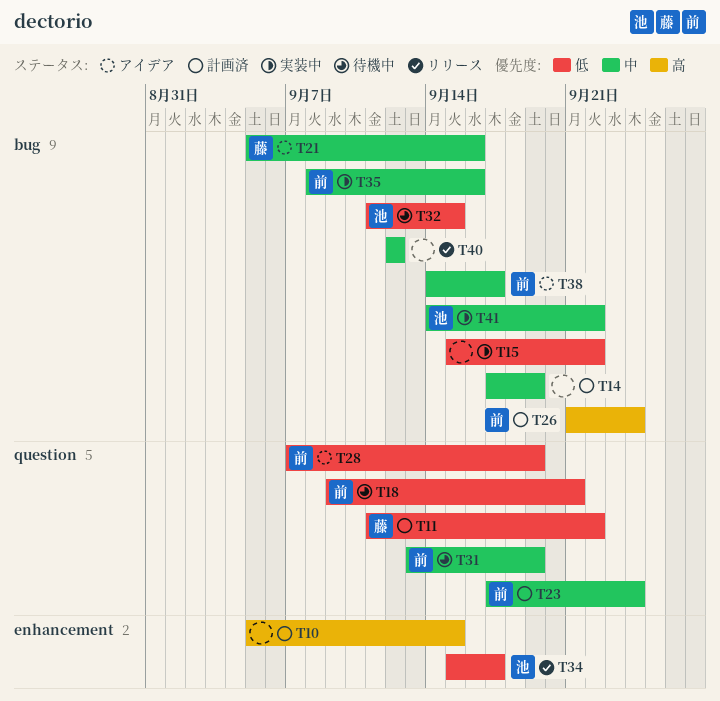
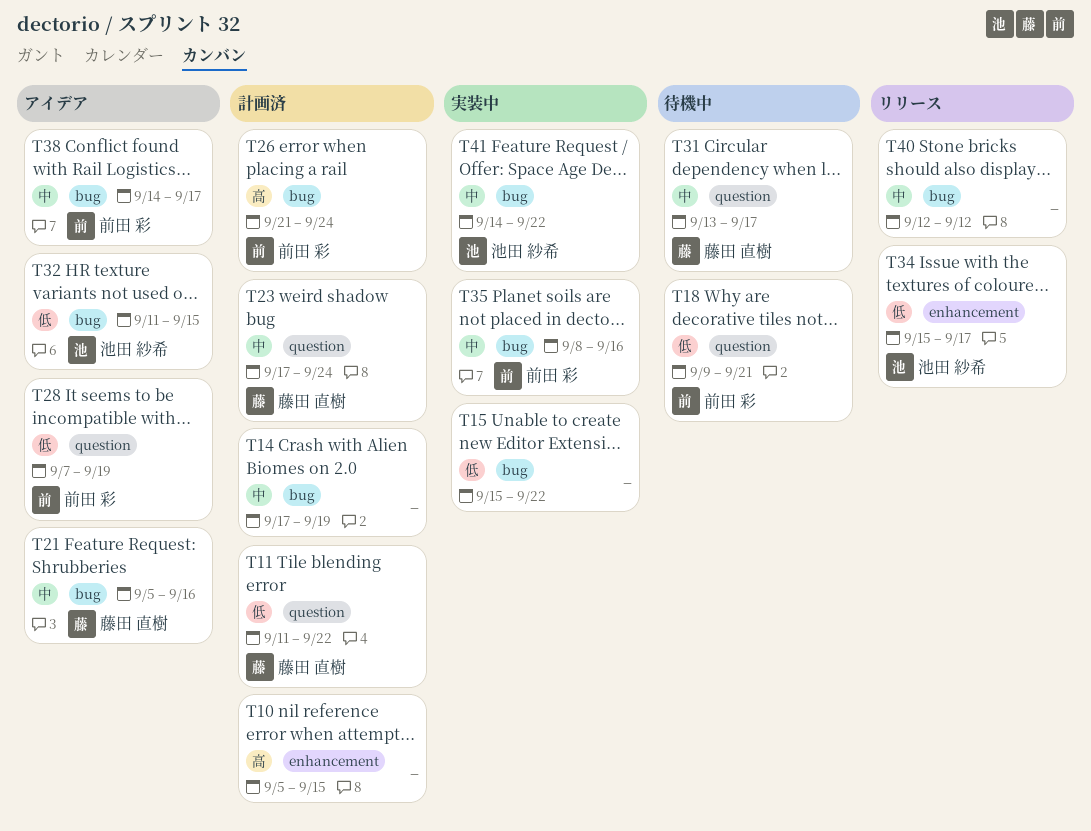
T23, owner: 前田 彩 -> 藤田 直樹
T31, owner: 前田 彩 -> 藤田 直樹
T31, due: Sep 19 -> Sep 17
T32, status: 待機中 -> アイデア

